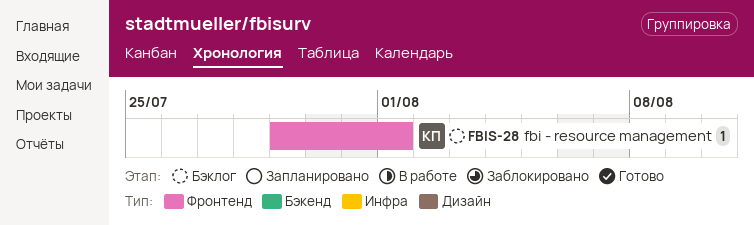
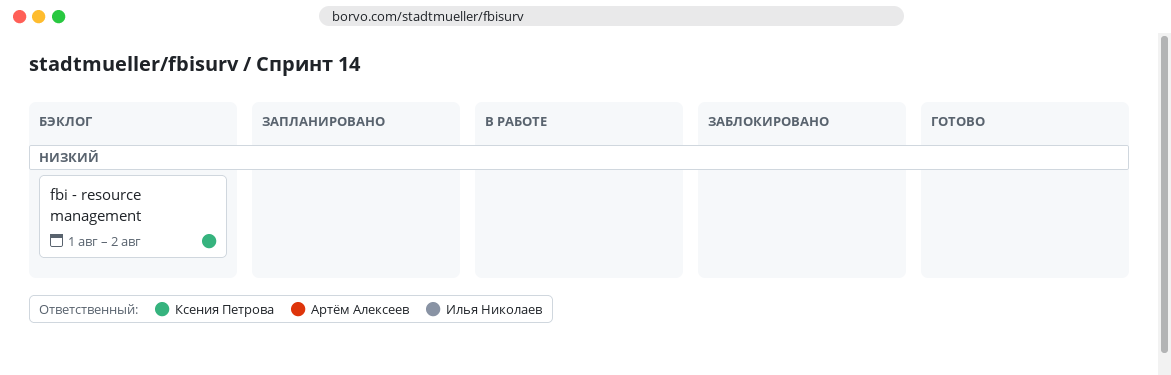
fbi - resource management, start: Jul 29 -> Aug 1
fbi - resource management, due: Aug 1 -> Aug 2

